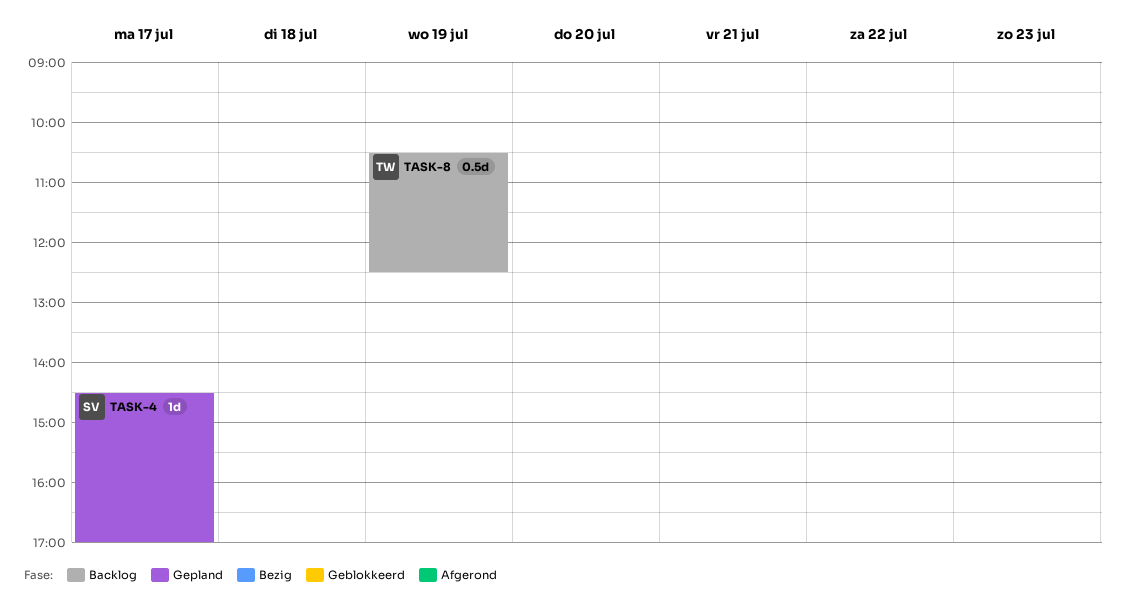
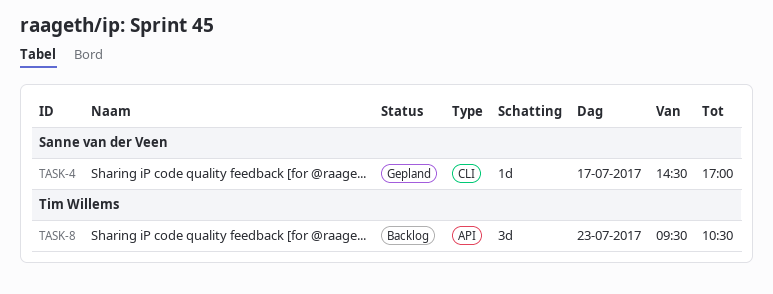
TASK-8, estimate: 0.5d -> 3d
TASK-8, day: Jul 19 -> Jul 23
TASK-8, begins: 10:30 -> 09:30
TASK-8, ends: 12:30 -> 10:30

